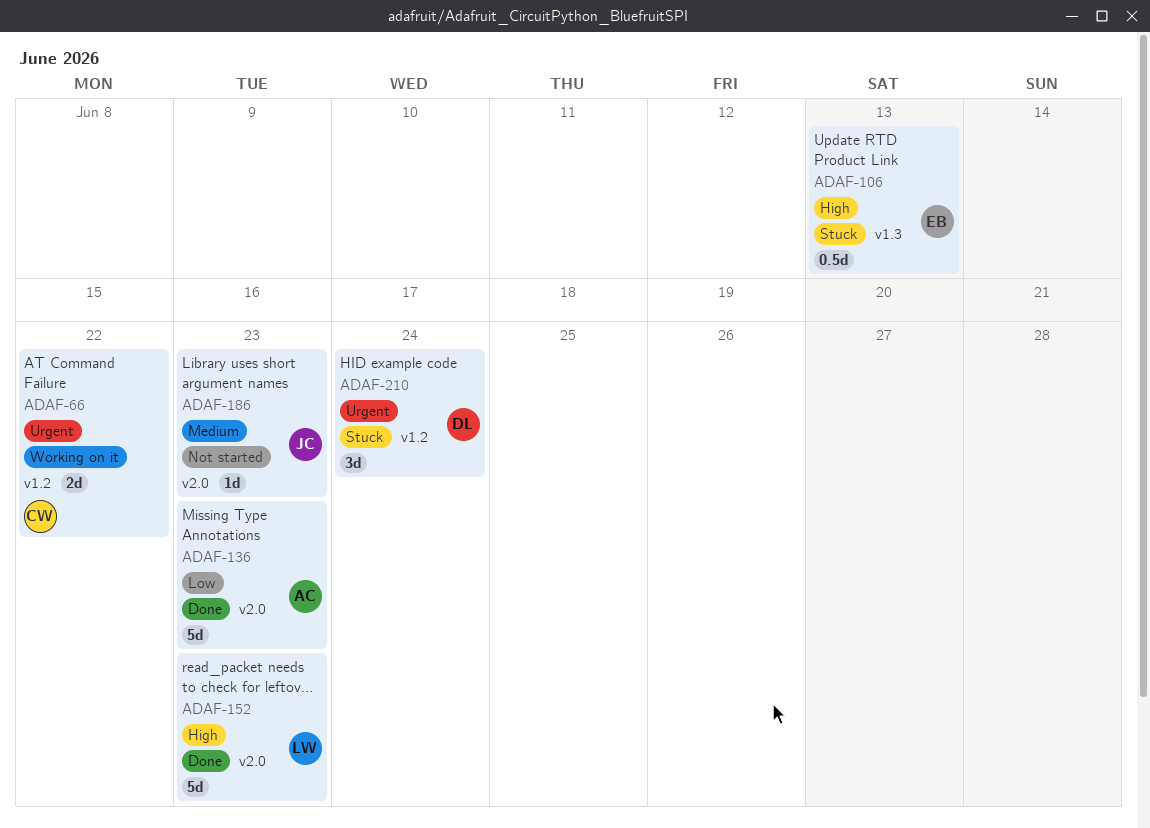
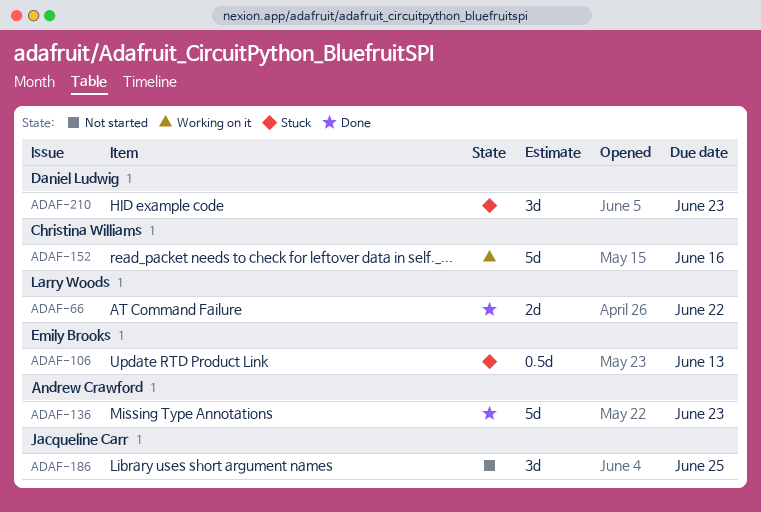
ADAF-66, status: Working on it -> Done
ADAF-66, owner: Christina Williams -> Larry Woods
ADAF-152, status: Done -> Working on it
ADAF-152, owner: Larry Woods -> Christina Williams
ADAF-152, due: Jun 23 -> Jun 16
ADAF-186, estimate: 1d -> 3d
ADAF-186, due: Jun 23 -> Jun 25
ADAF-210, due: Jun 24 -> Jun 23

